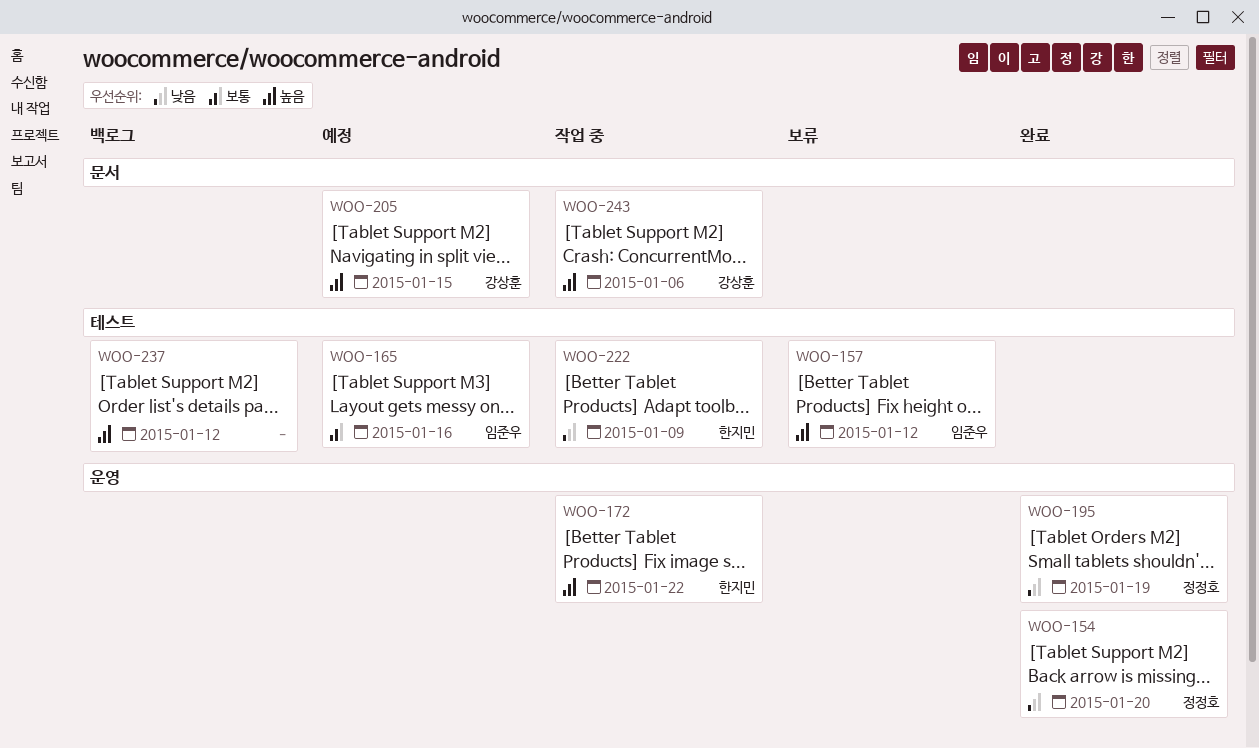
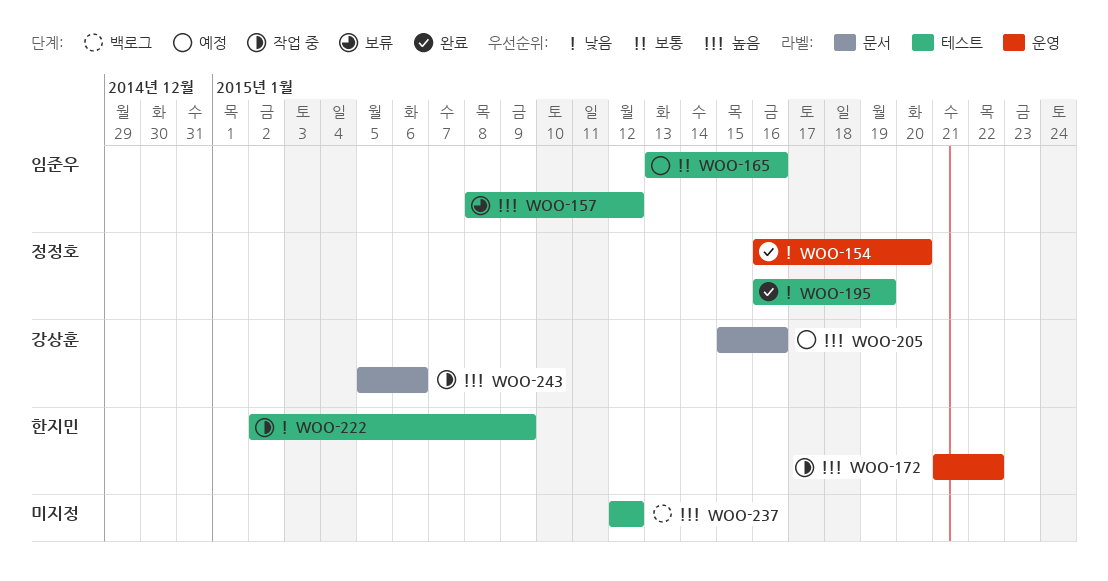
WOO-195, label: 운영 -> 테스트
WOO-205, due: Jan 15 -> Jan 16

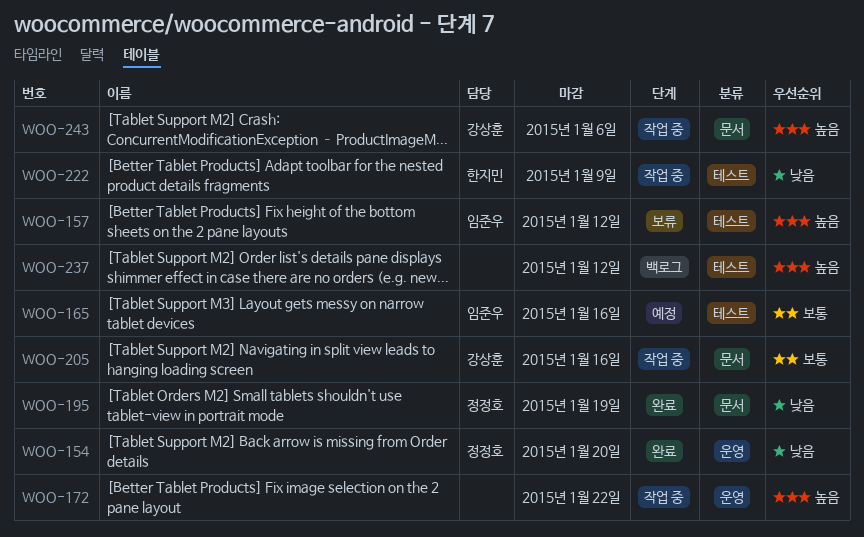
WOO-172, owner: 한지민 -> none
WOO-195, label: 테스트 -> 문서
WOO-205, status: 예정 -> 작업 중
WOO-205, priority: 높음 -> 보통

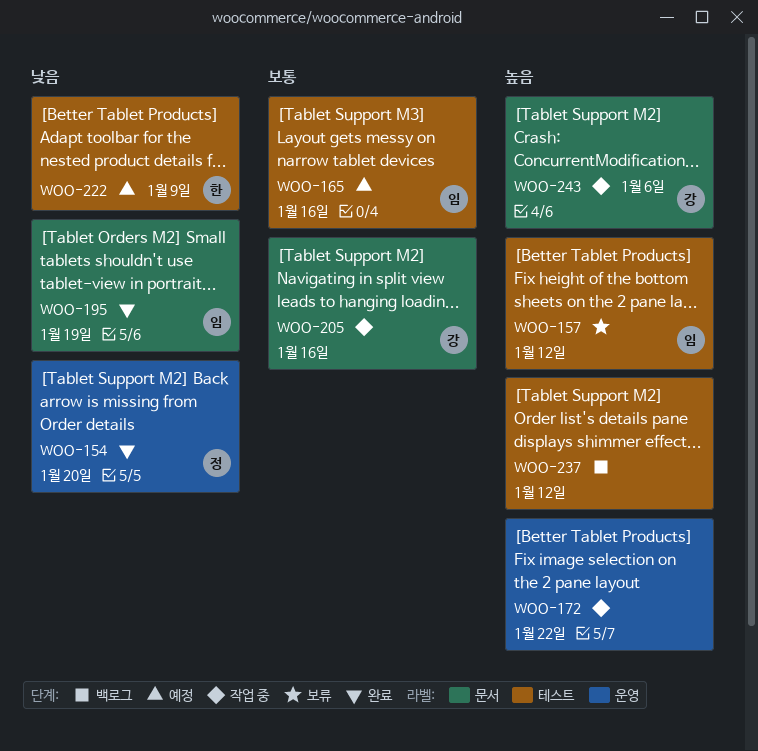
WOO-195, owner: 정정호 -> 임준우
WOO-222, status: 작업 중 -> 예정

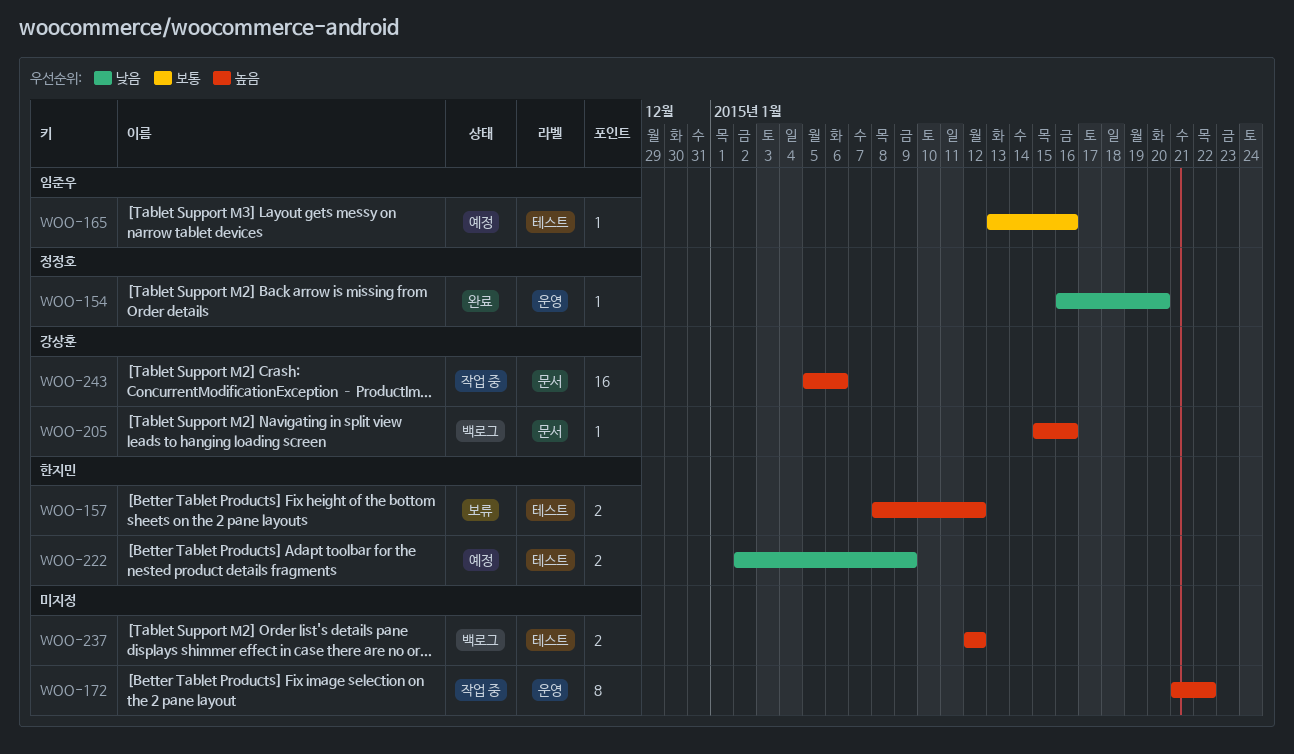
WOO-157, owner: 임준우 -> 한지민
WOO-195: present -> none
WOO-205, status: 작업 중 -> 백로그
WOO-205, priority: 보통 -> 높음

